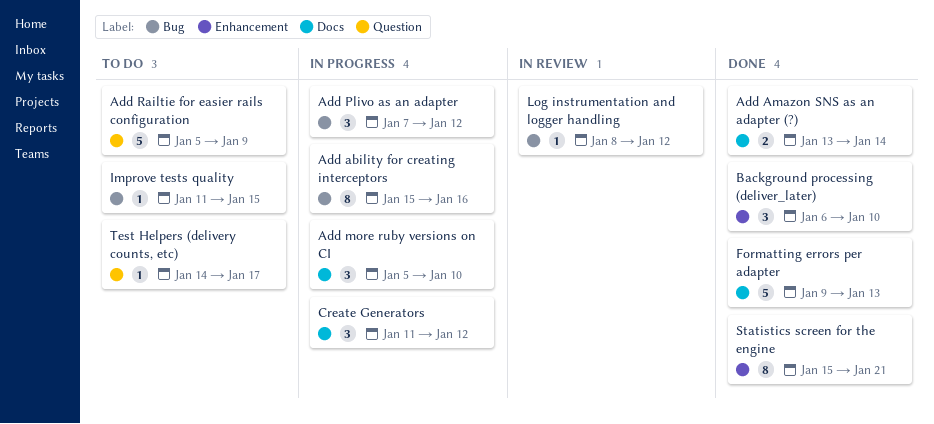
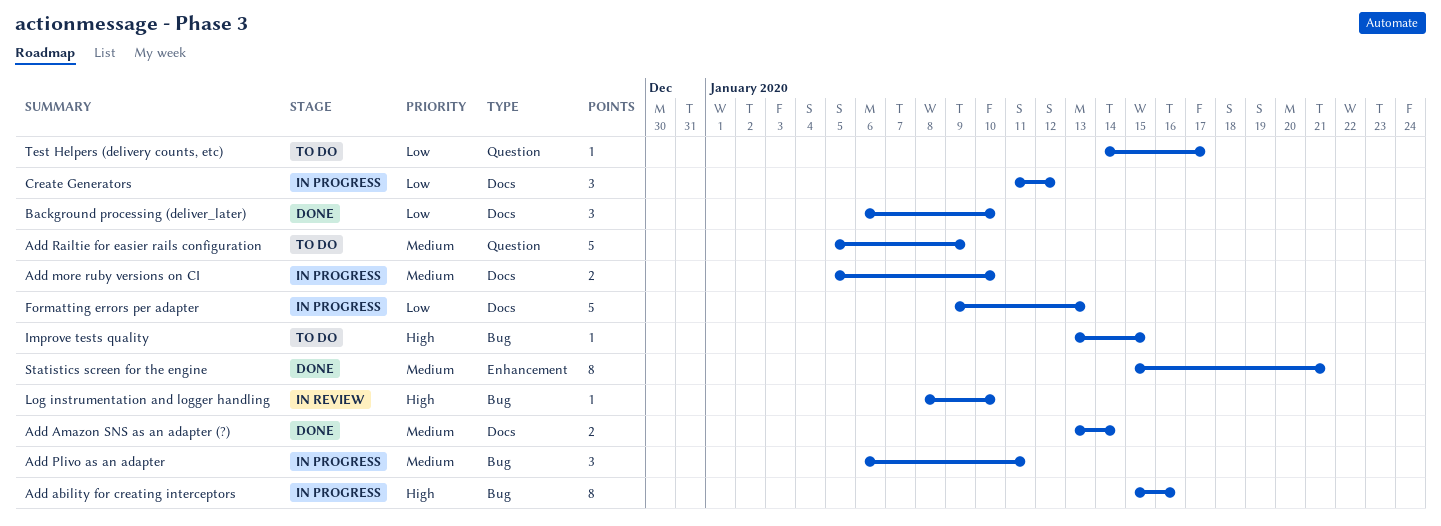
Add more ruby versions on CI, estimate: 3 -> 2
Add Plivo as an adapter, start: Jan 7 -> Jan 6
Add Plivo as an adapter, due: Jan 12 -> Jan 11
Background processing (deliver_later), label: Enhancement -> Docs
Formatting errors per adapter, status: Done -> In progress
Improve tests quality, start: Jan 11 -> Jan 13
Log instrumentation and logger handling, due: Jan 12 -> Jan 10

